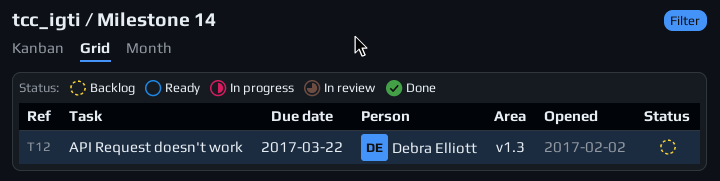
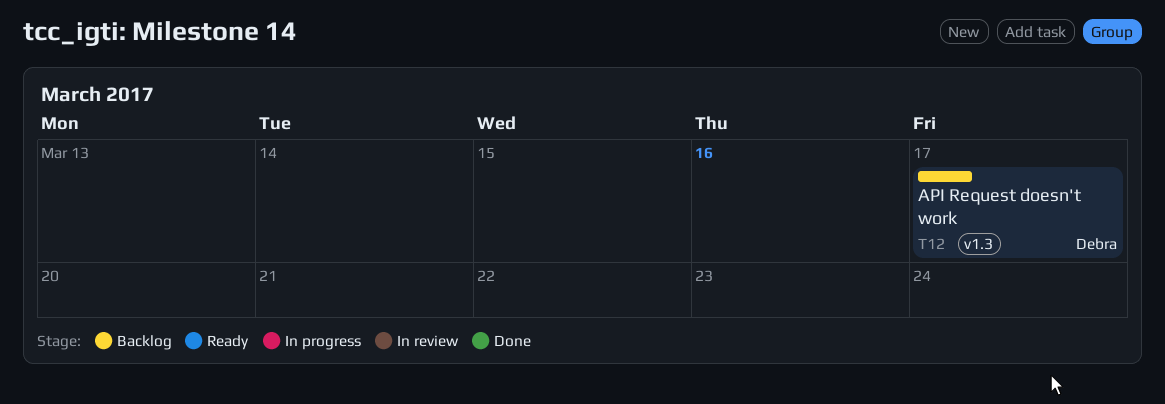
T12, due: Mar 22 -> Mar 17

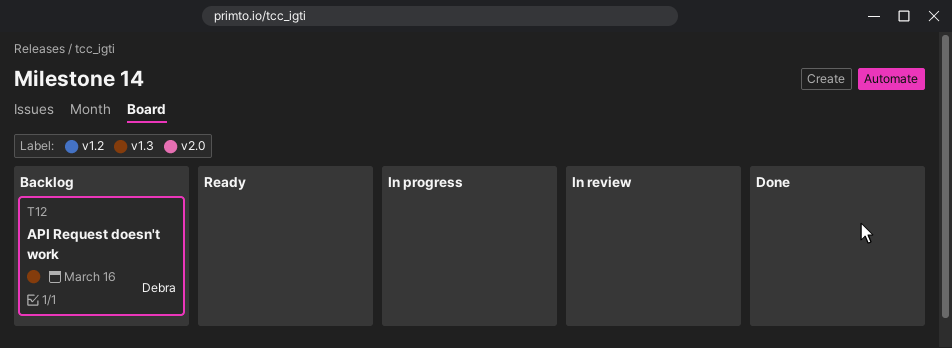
T12, due: Mar 17 -> Mar 16

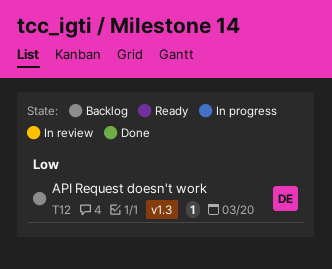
T12, due: Mar 16 -> Mar 20

